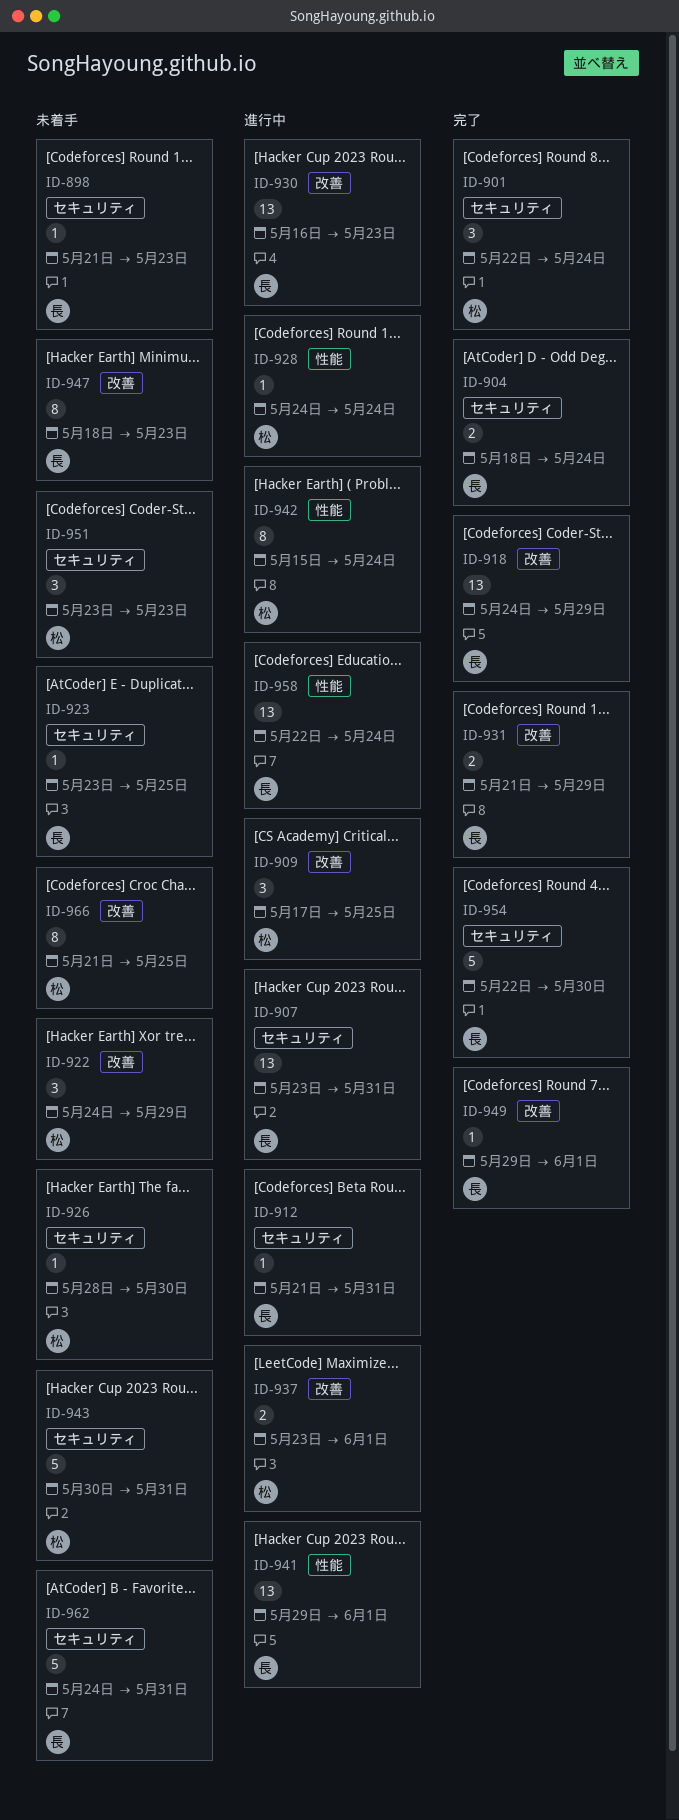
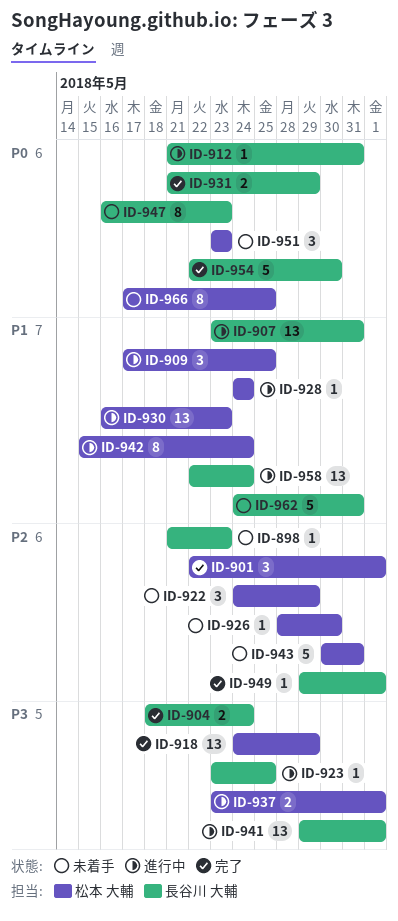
ID-901, due: May 24 -> Jun 1
ID-918, owner: 長谷川 大輔 -> 松本 大輔
ID-923, status: 未着手 -> 進行中
ID-930, owner: 長谷川 大輔 -> 松本 大輔
ID-947, start: May 18 -> May 16
ID-966, start: May 21 -> May 17

